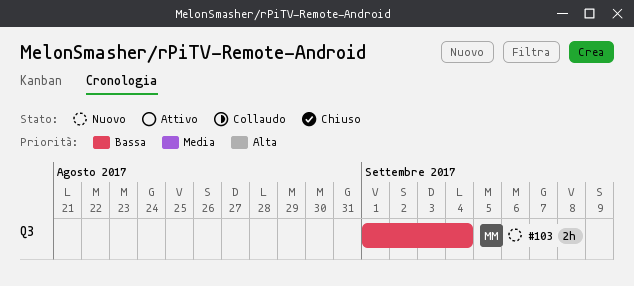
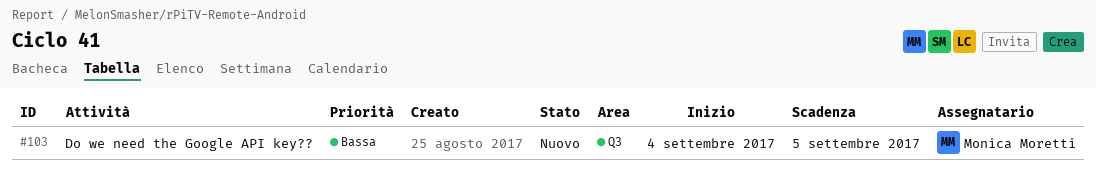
#103, start: Sep 1 -> Sep 4
#103, due: Sep 4 -> Sep 5

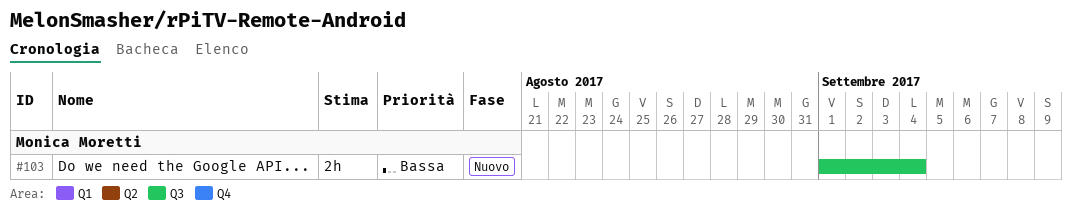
#103, start: Sep 4 -> Sep 1
#103, due: Sep 5 -> Sep 4

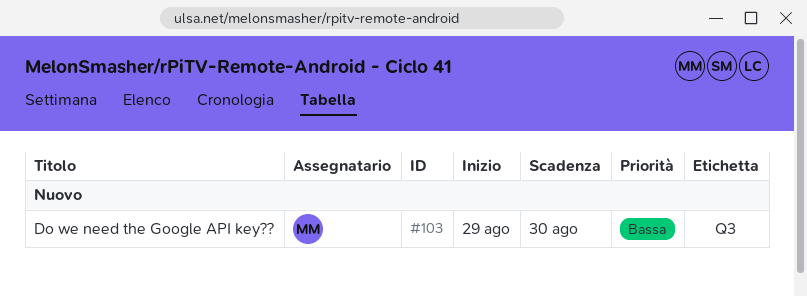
#103, start: Sep 1 -> Aug 29
#103, due: Sep 4 -> Aug 30

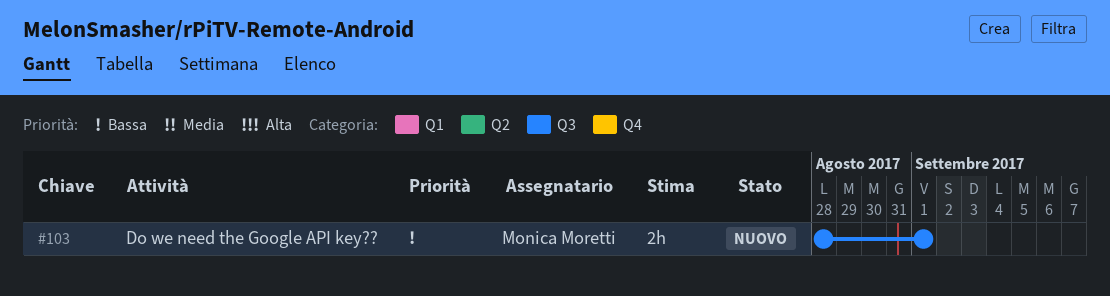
#103, start: Aug 29 -> Aug 28
#103, due: Aug 30 -> Sep 1

